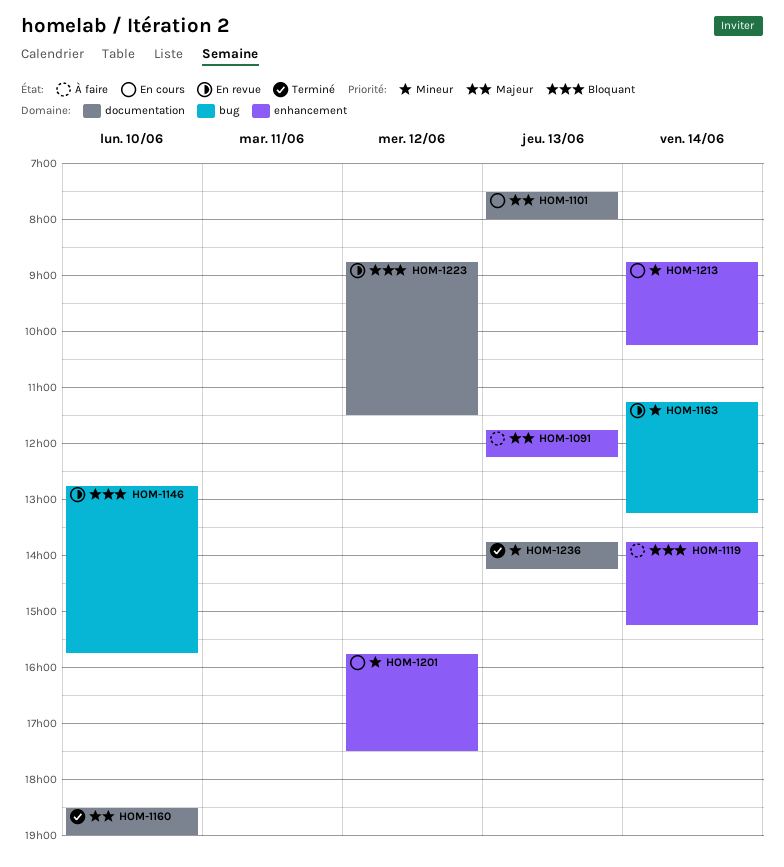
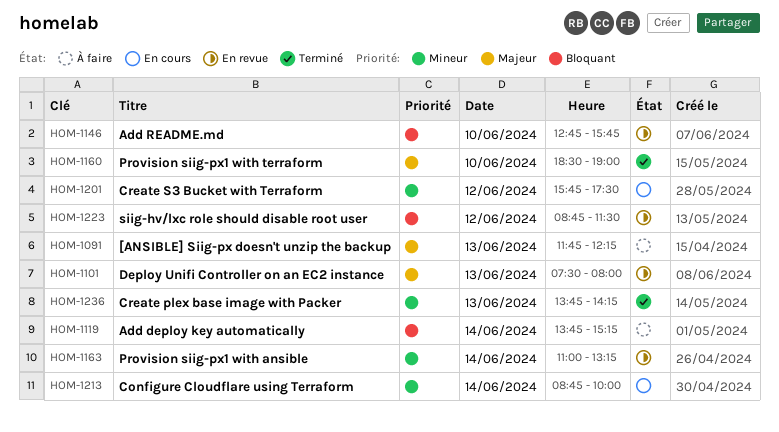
HOM-1101, status: En cours -> En revue
HOM-1163, begins: 11:15 -> 11:00
HOM-1213, ends: 10:15 -> 10:00

